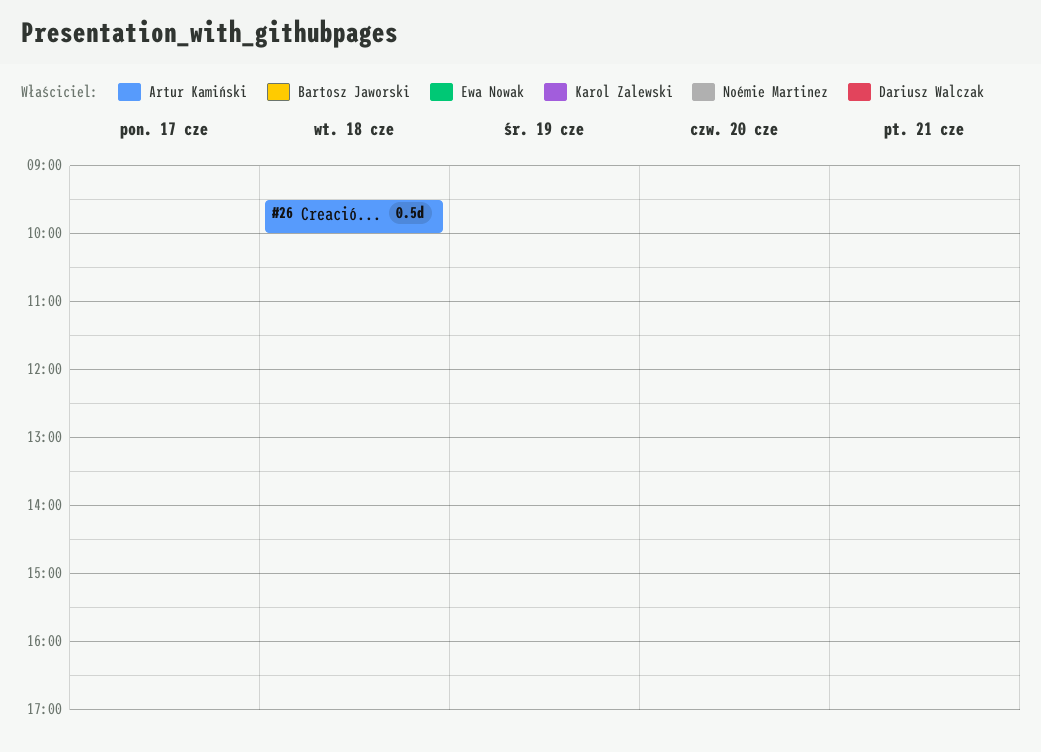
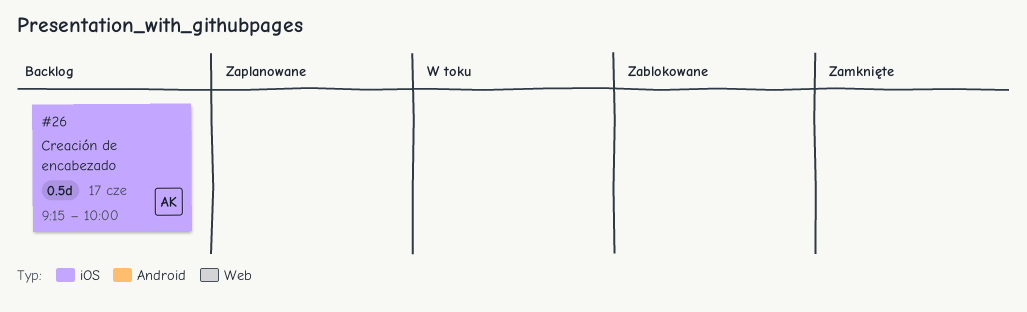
#26, day: Jun 18 -> Jun 17
#26, begins: 09:30 -> 09:15

